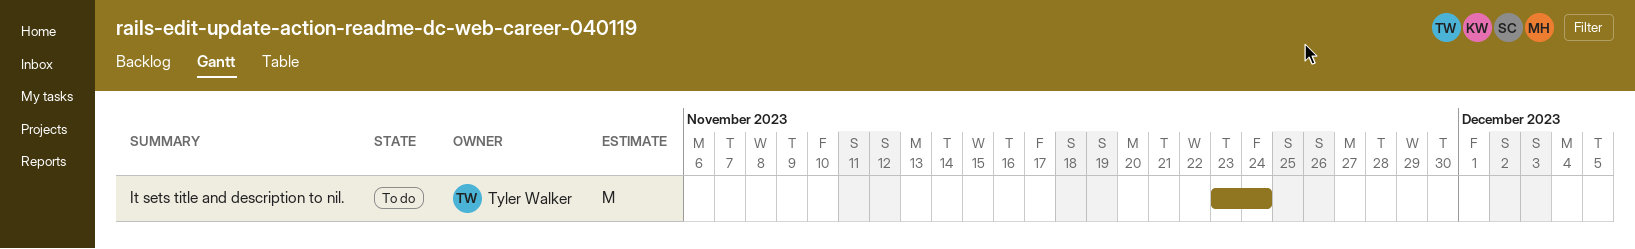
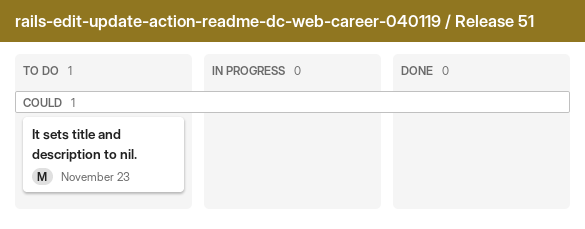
It sets title and description to nil., due: Nov 24 -> Nov 23

